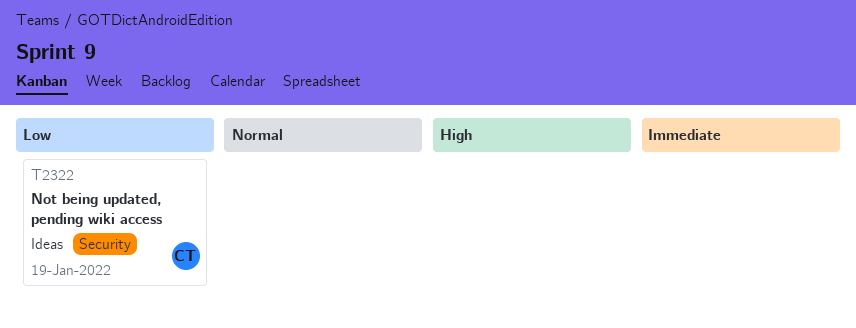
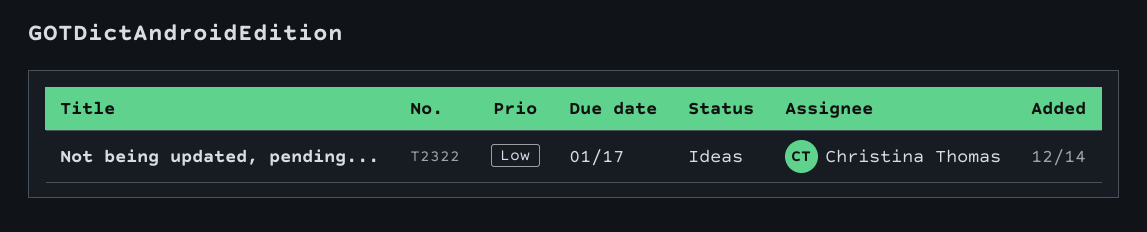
T2322, due: Jan 19 -> Jan 17

